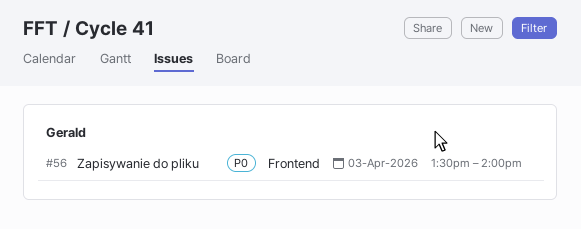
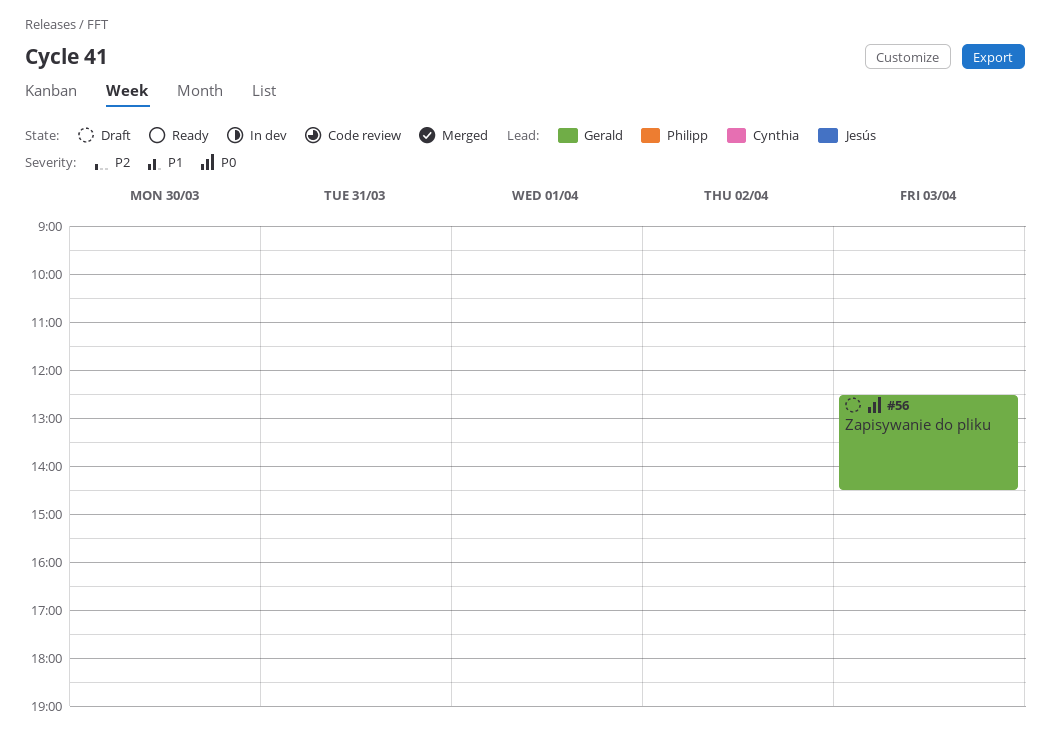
#56, begins: 13:30 -> 12:30
#56, ends: 14:00 -> 14:30

